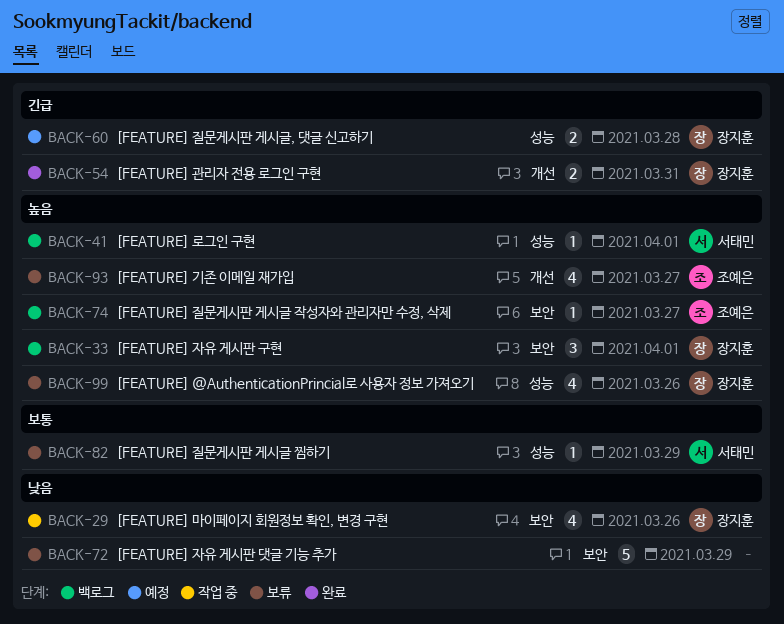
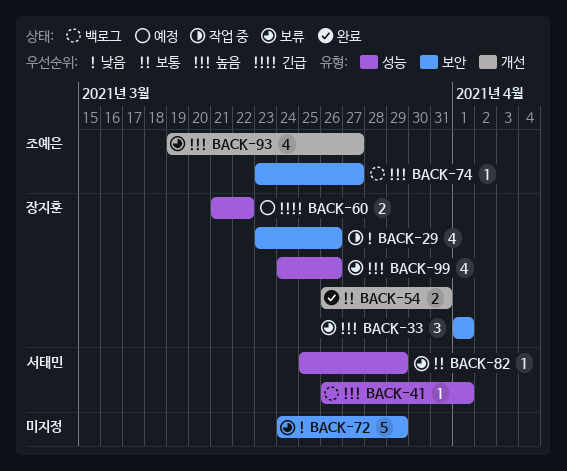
BACK-33, status: 백로그 -> 보류
BACK-54, priority: 긴급 -> 보통
BACK-60, due: Mar 28 -> Mar 22

